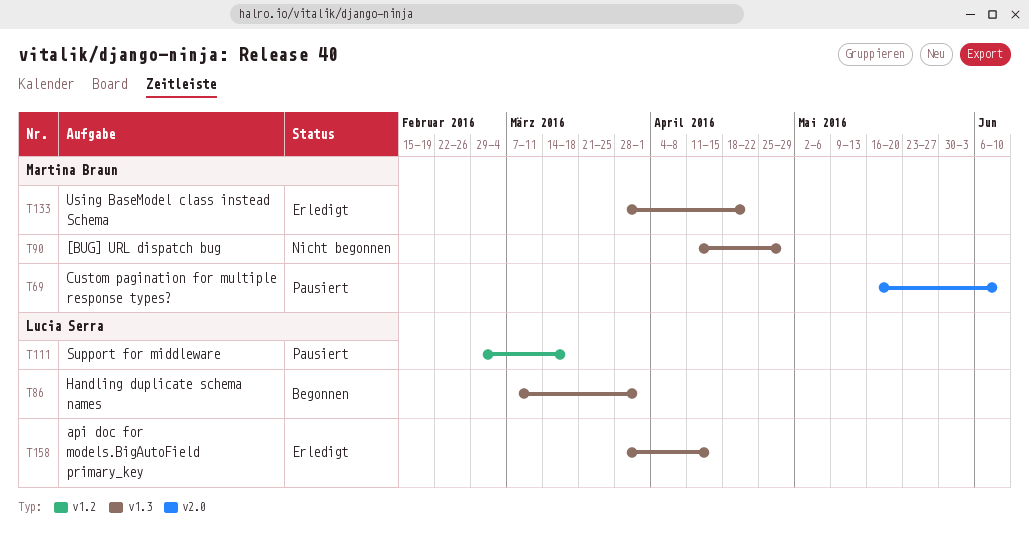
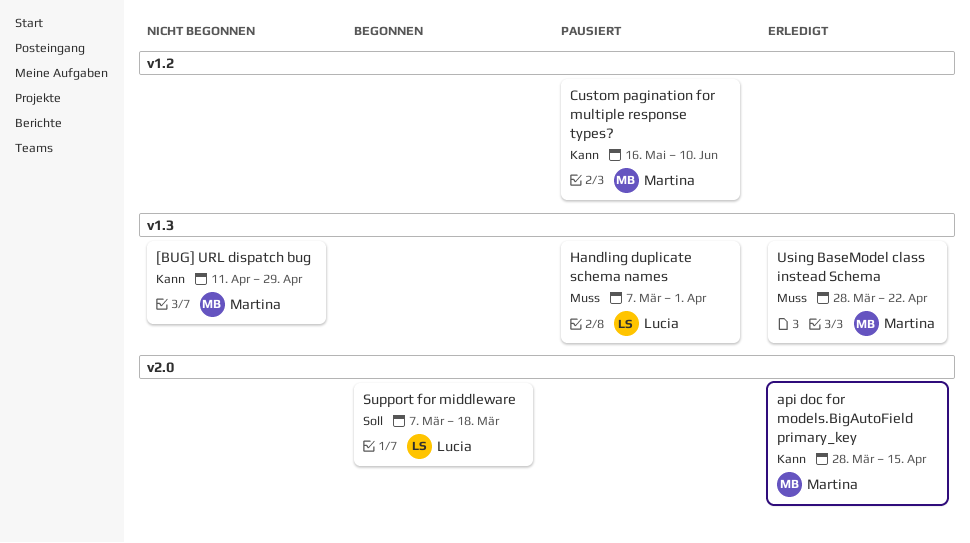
api doc for models.BigAutoField primary_key, owner: Lucia Serra -> Martina Braun
api doc for models.BigAutoField primary_key, label: v1.3 -> v2.0
Custom pagination for multiple response types?, label: v2.0 -> v1.2
Handling duplicate schema names, status: Begonnen -> Pausiert
Support for middleware, status: Pausiert -> Begonnen
Support for middleware, label: v1.2 -> v2.0
Support for middleware, start: Feb 29 -> Mar 7

